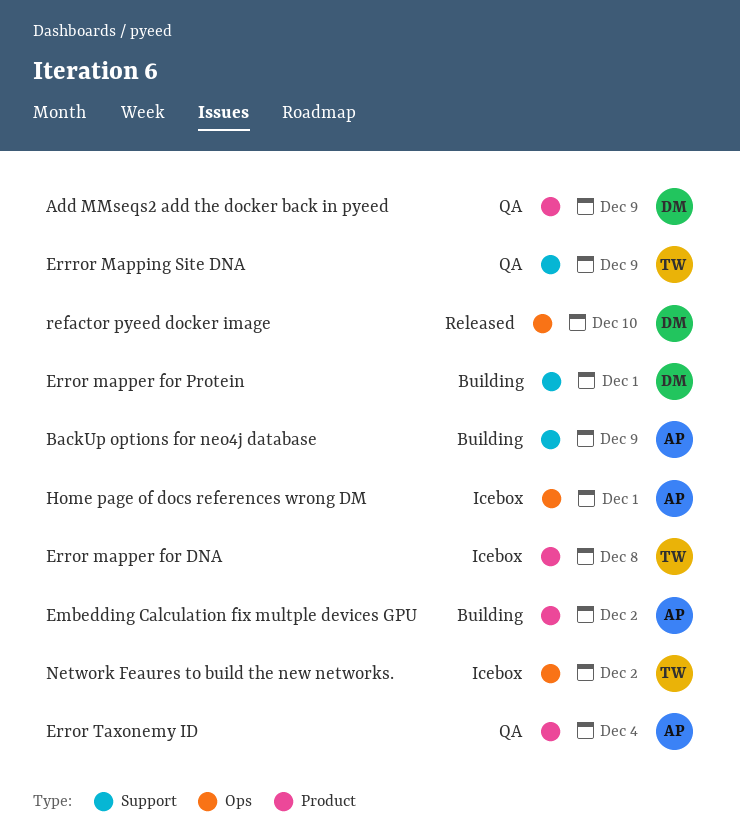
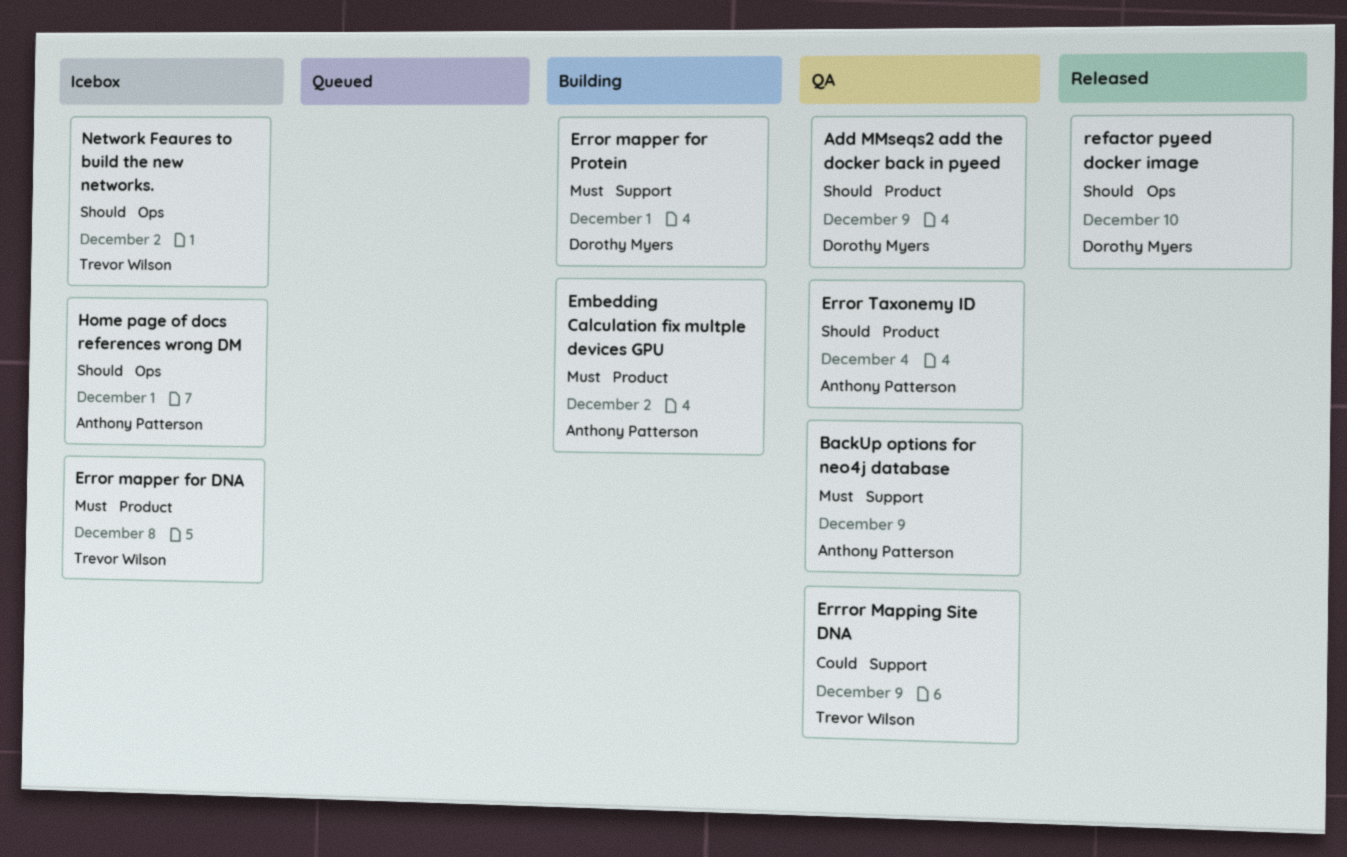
BackUp options for neo4j database, status: Building -> QA

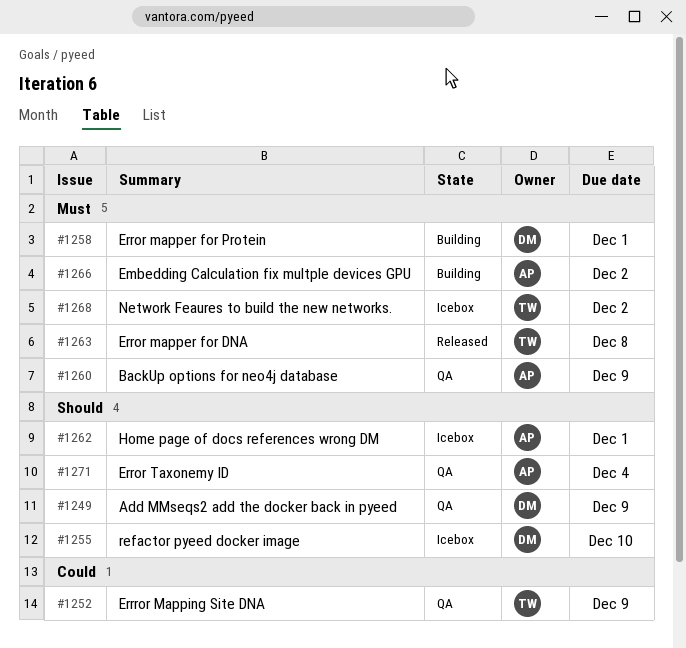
Error mapper for DNA, status: Icebox -> Released
Network Feaures to build the new networks., priority: Should -> Must
refactor pyeed docker image, status: Released -> Icebox

